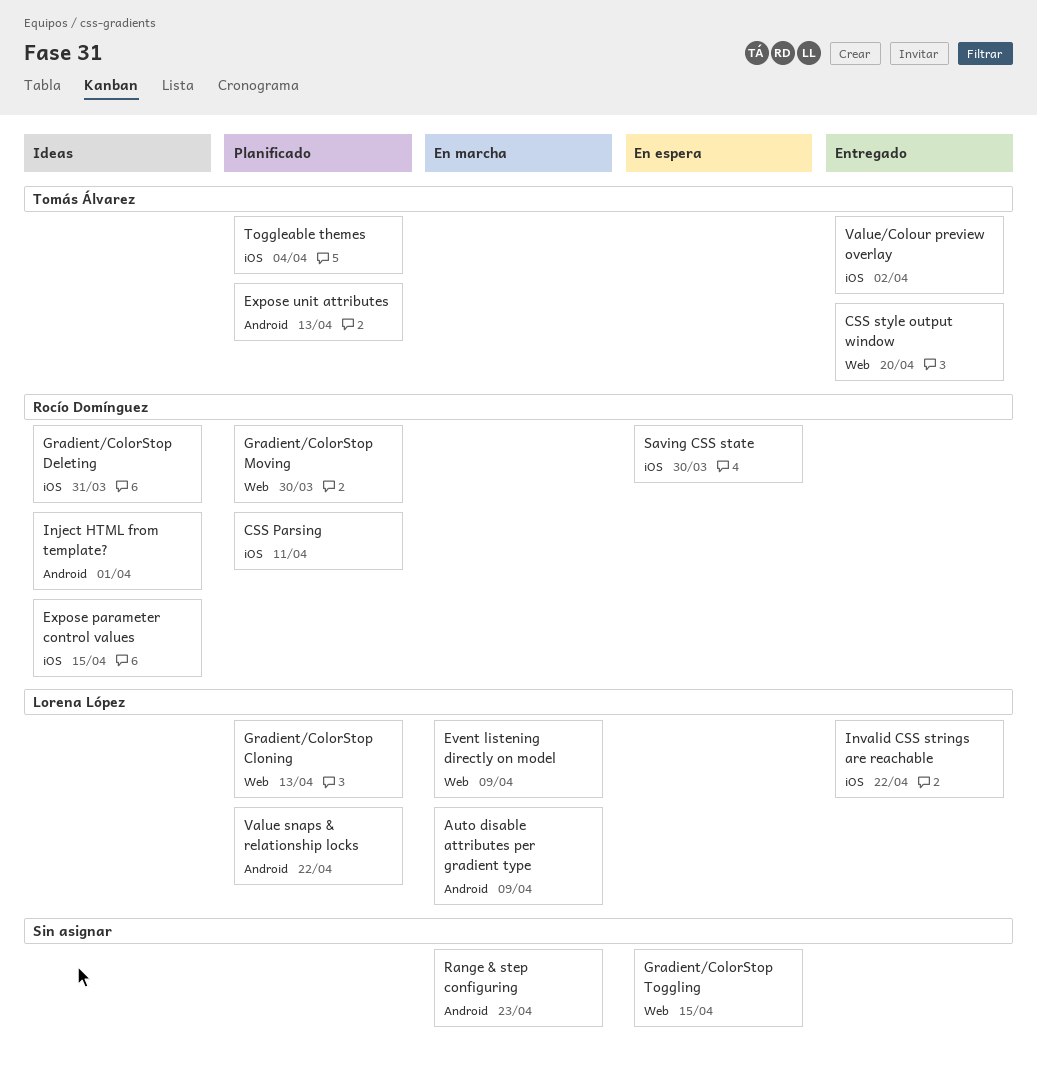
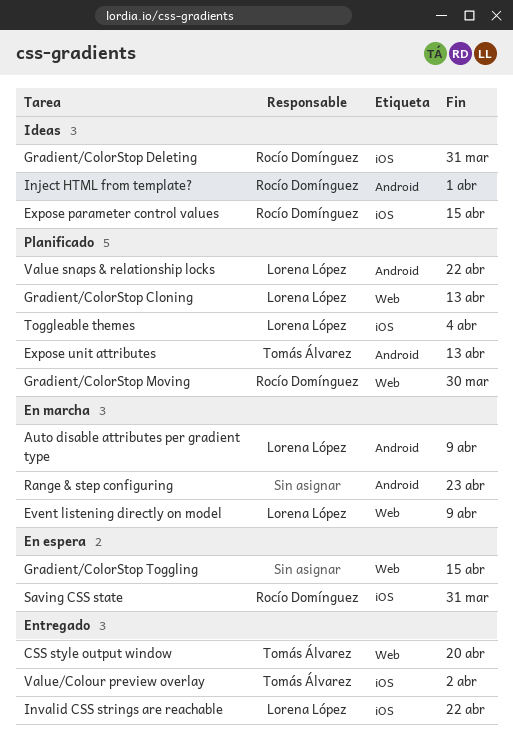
CSS Parsing: present -> none
Saving CSS state, due: Mar 30 -> Mar 31
Toggleable themes, owner: Tomás Álvarez -> Lorena López

